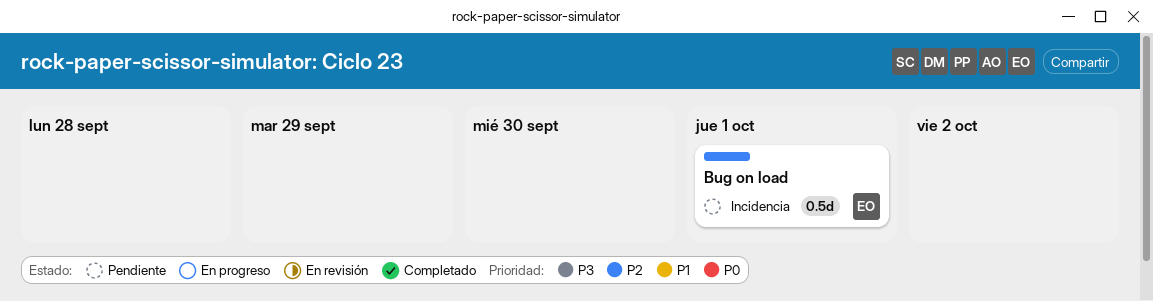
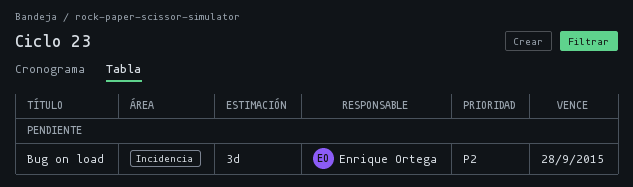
Bug on load, estimate: 0.5d -> 3d
Bug on load, due: Oct 1 -> Sep 28

